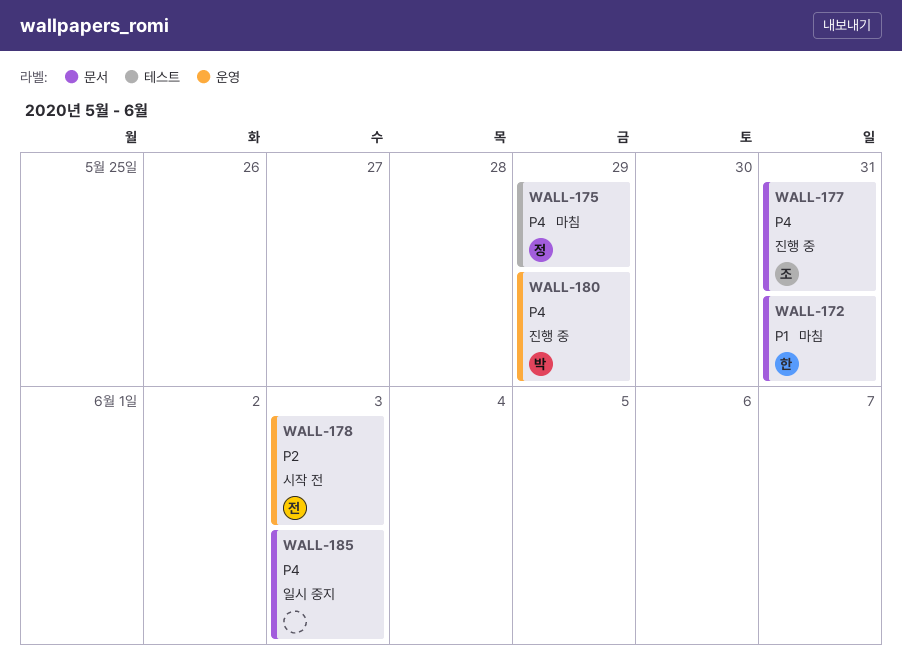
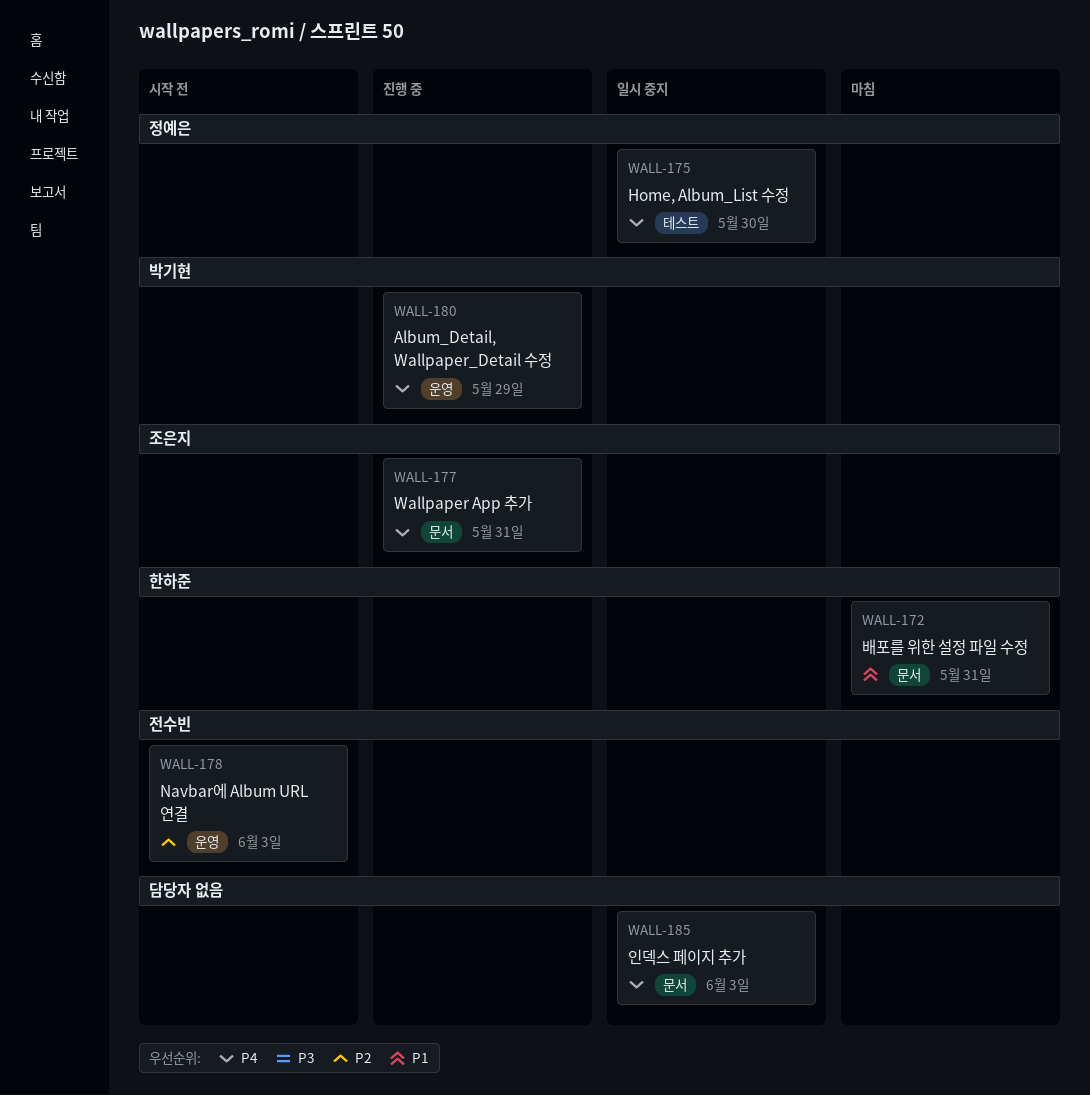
WALL-175, status: 마침 -> 일시 중지
WALL-175, due: May 29 -> May 30

